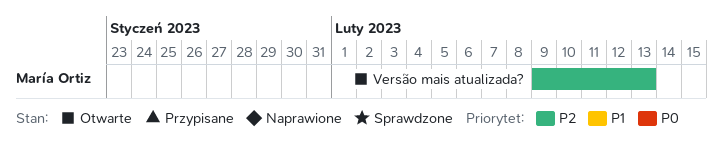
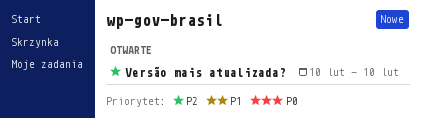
Versão mais atualizada?, start: Feb 9 -> Feb 10
Versão mais atualizada?, due: Feb 13 -> Feb 10

